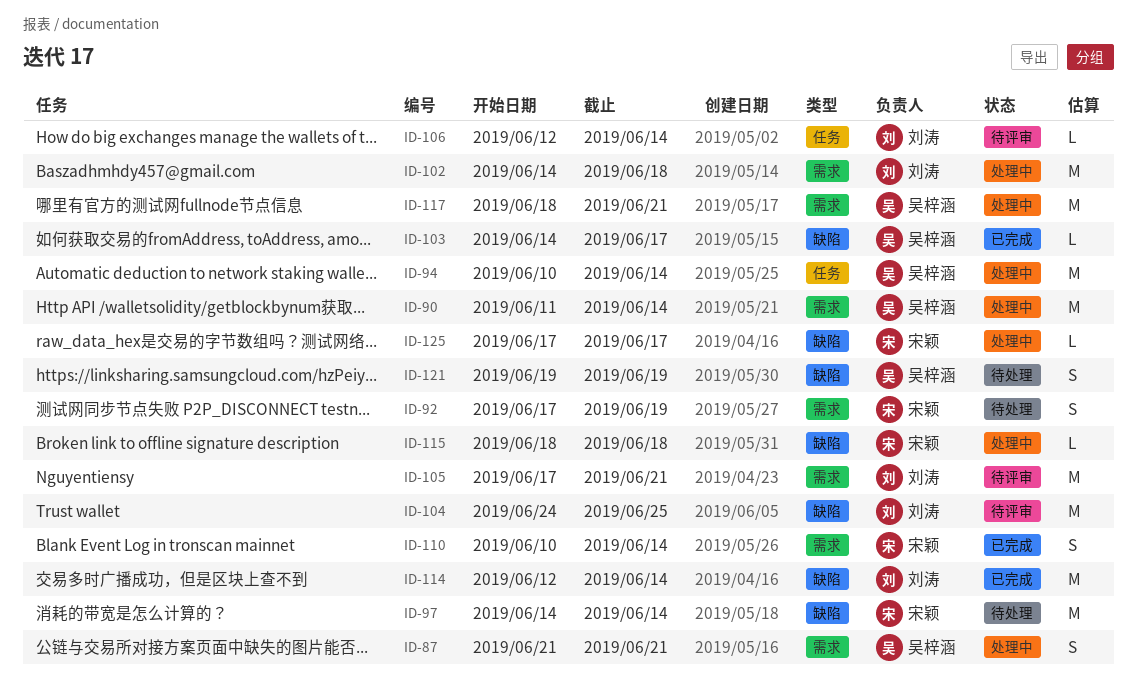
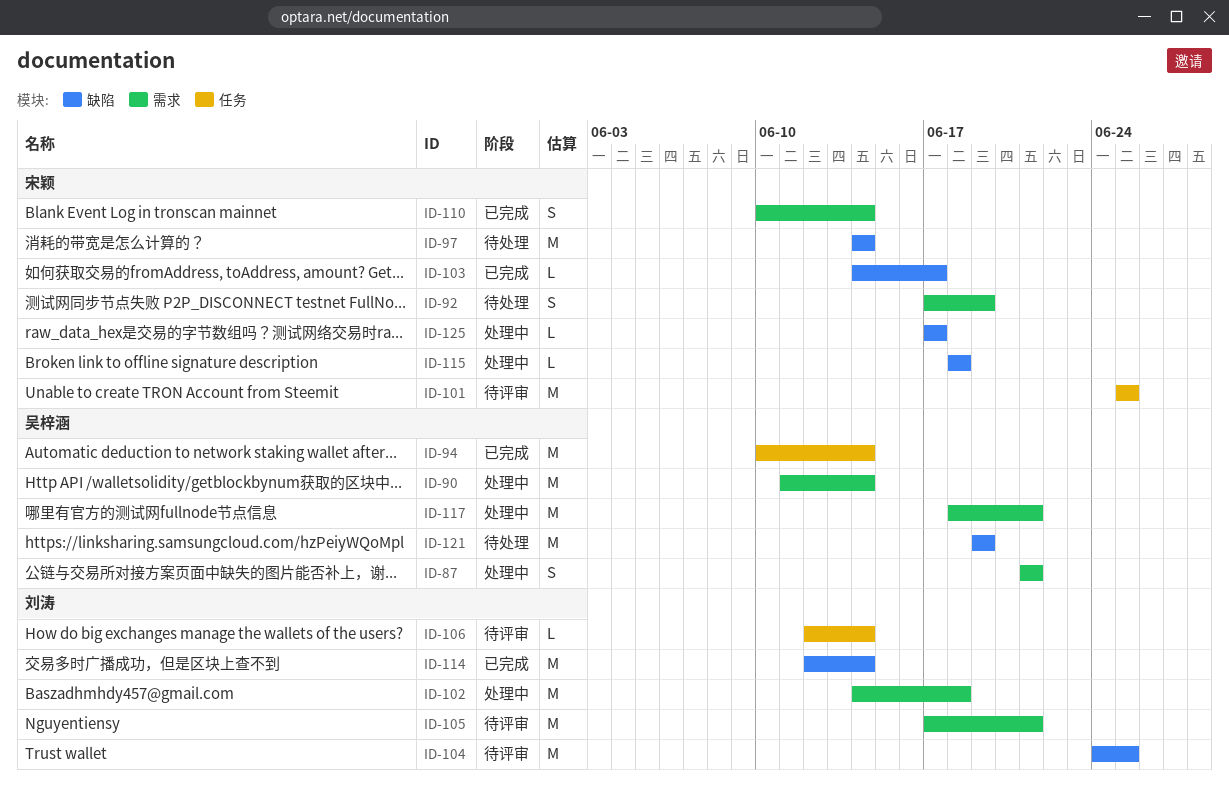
ID-94, status: 处理中 -> 已完成
ID-101: none -> present
ID-103, owner: 吴梓涵 -> 宋颖
ID-121, estimate: S -> M

